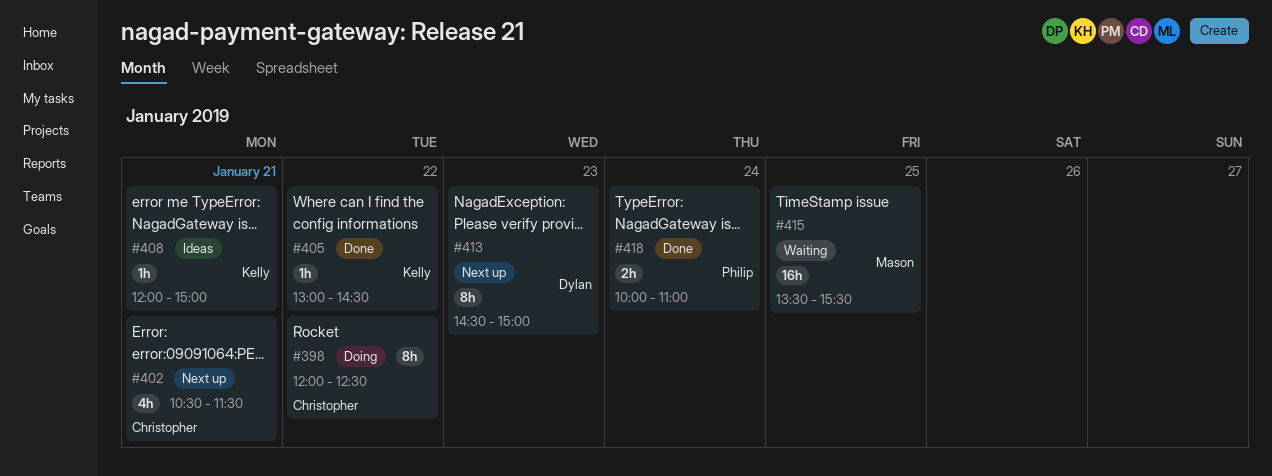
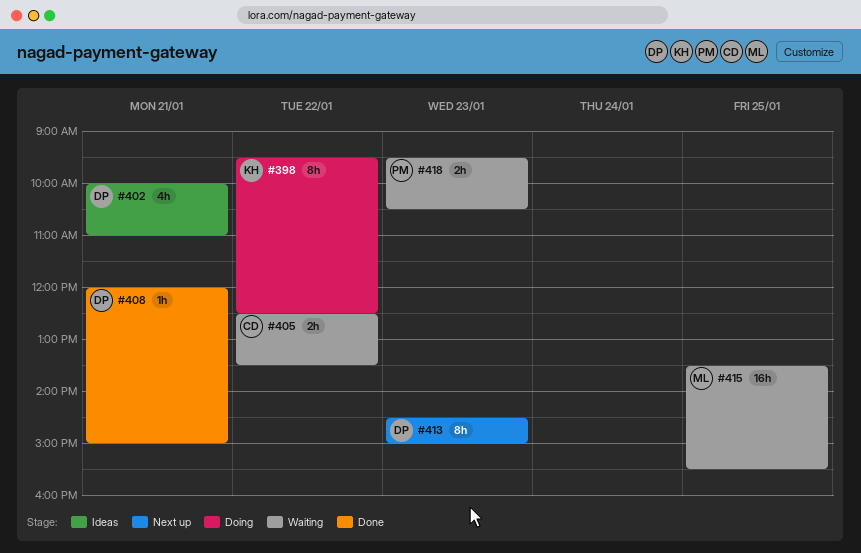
#398, owner: Christopher -> Kelly
#398, begins: 12:00 -> 09:30
#402, status: Next up -> Ideas
#402, owner: Christopher -> Dylan
#402, begins: 10:30 -> 10:00
#402, ends: 11:30 -> 11:00
#405, status: Done -> Waiting
#405, owner: Kelly -> Christopher
#405, estimate: 1h -> 2h
#405, begins: 13:00 -> 12:30
#405, ends: 14:30 -> 13:30
#408, status: Ideas -> Done
#408, owner: Kelly -> Dylan
#418, status: Done -> Waiting
#418, day: Jan 24 -> Jan 23
#418, begins: 10:00 -> 09:30
#418, ends: 11:00 -> 10:30

